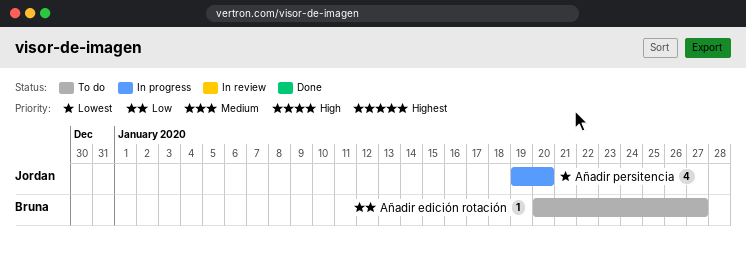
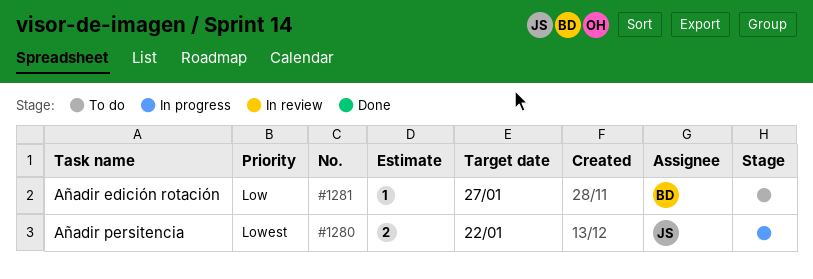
Añadir persitencia, estimate: 4 -> 2
Añadir persitencia, due: Jan 20 -> Jan 22

